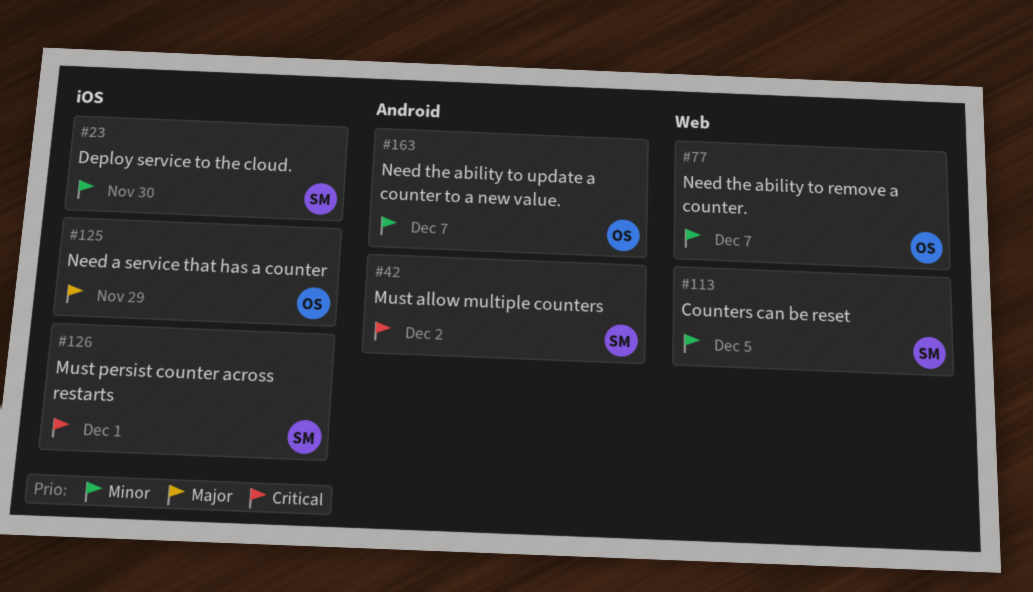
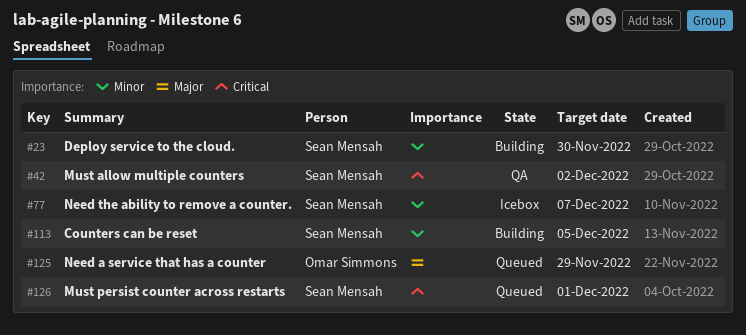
#77, owner: Omar Simmons -> Sean Mensah
#163: present -> none

